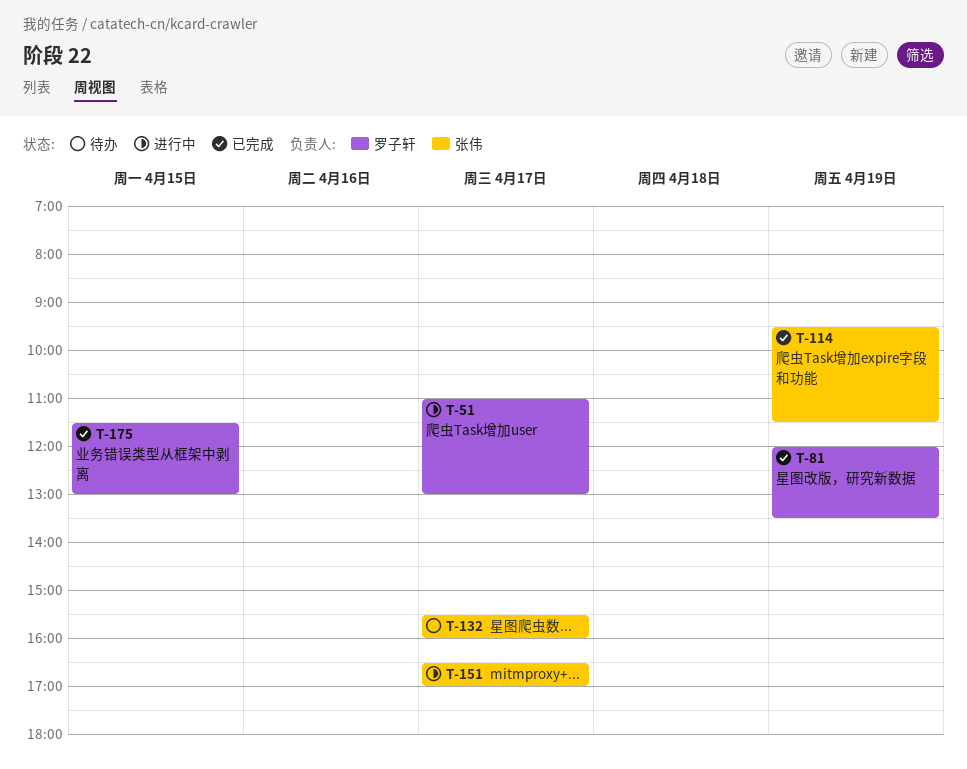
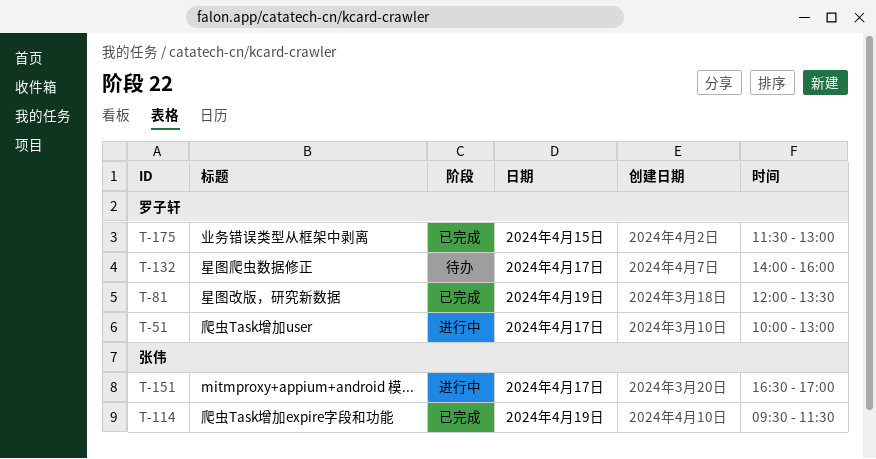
T-51, begins: 11:00 -> 10:00
T-132, owner: 张伟 -> 罗子轩
T-132, begins: 15:30 -> 14:00

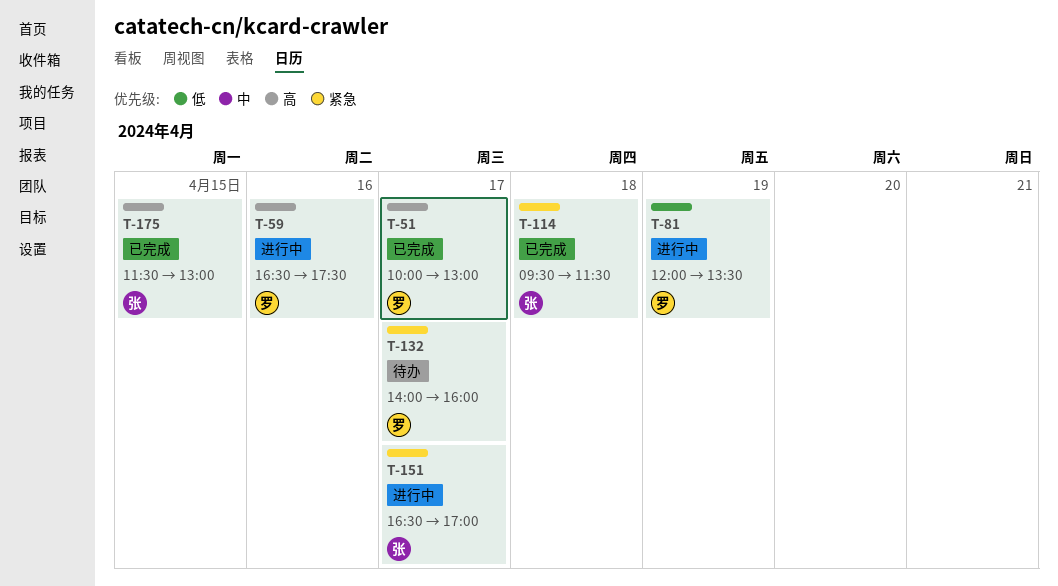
T-51, status: 进行中 -> 已完成
T-59: none -> present
T-81, status: 已完成 -> 进行中
T-114, day: Apr 19 -> Apr 18
T-175, owner: 罗子轩 -> 张伟

